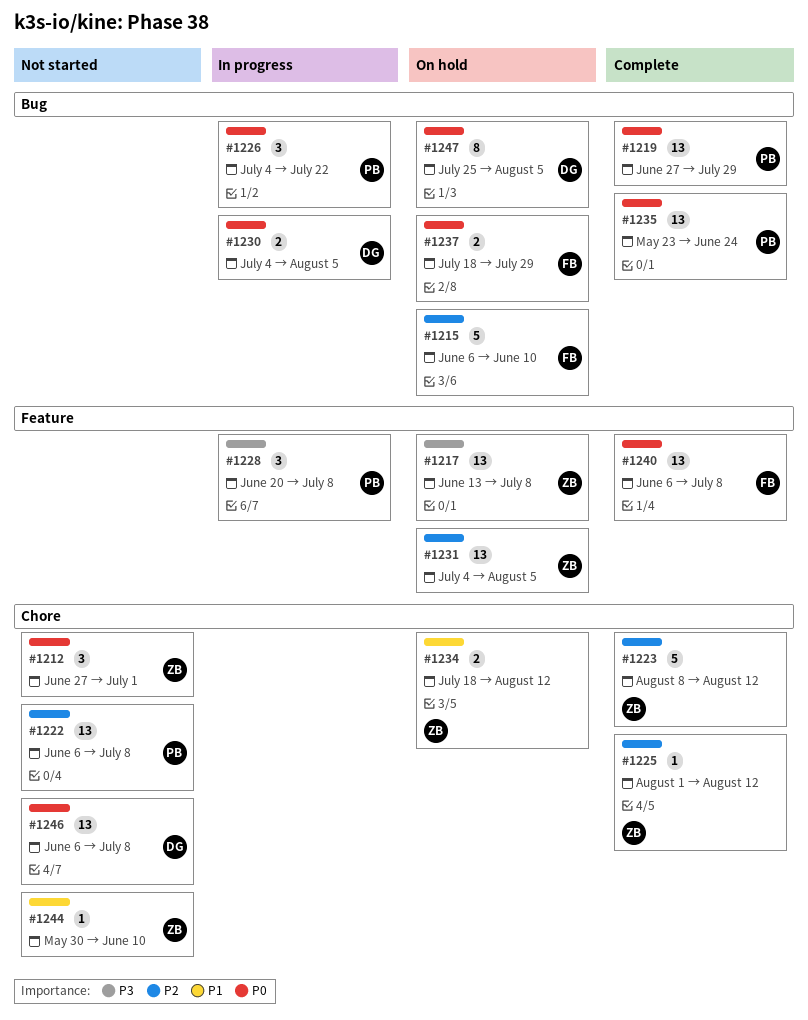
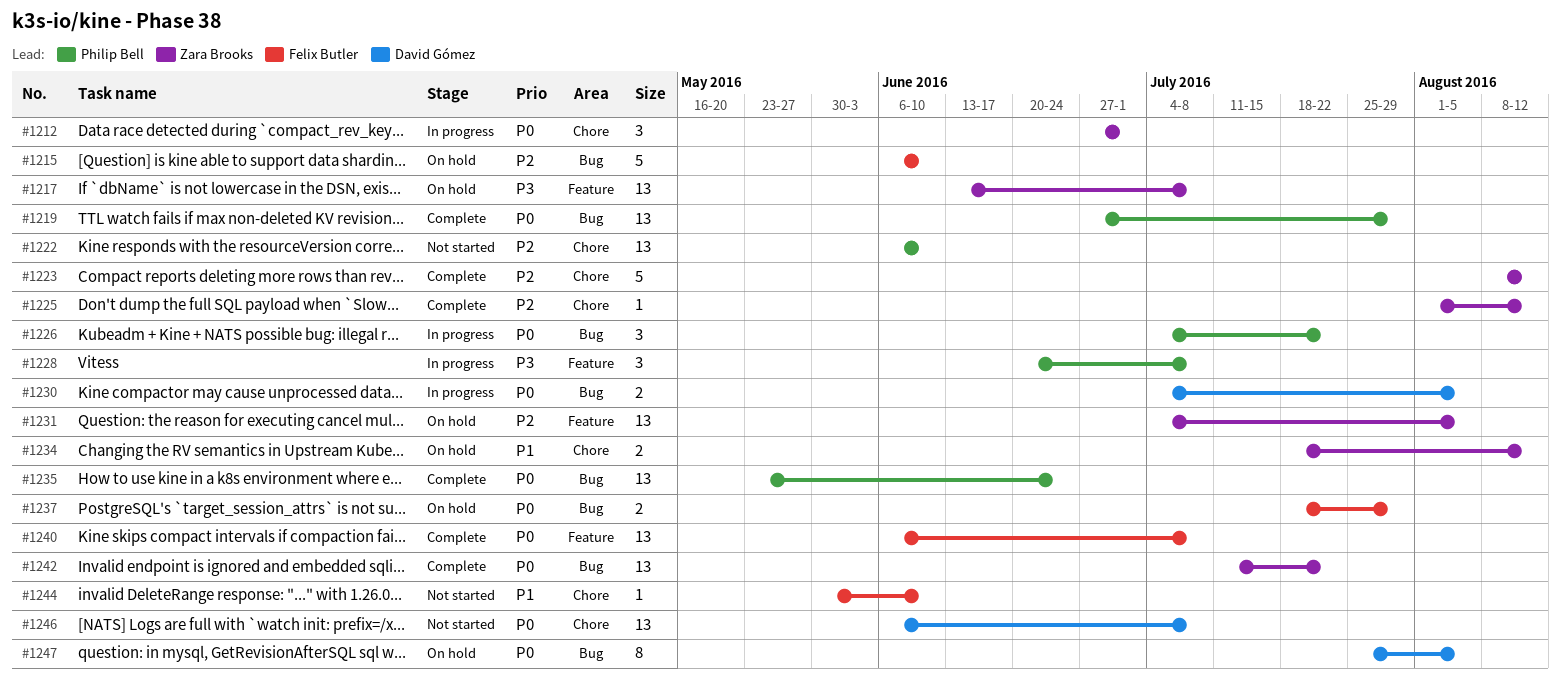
#1212, status: Not started -> In progress
#1222, due: Jul 8 -> Jun 10
#1242: none -> present
#1244, owner: Zara Brooks -> Felix Butler

